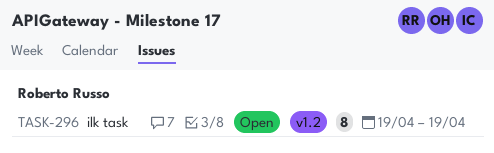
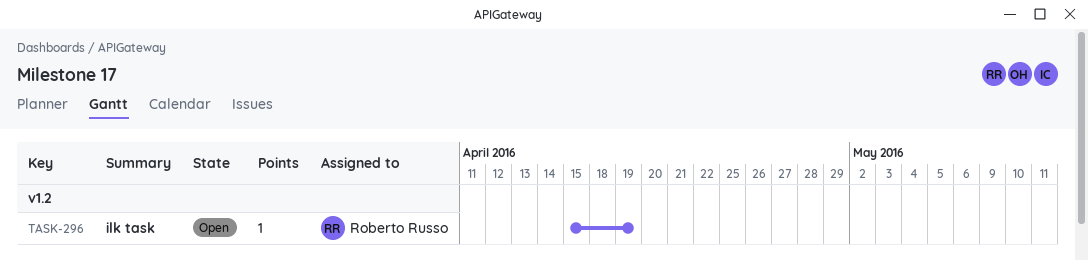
TASK-296, estimate: 8 -> 1
TASK-296, start: Apr 19 -> Apr 15

